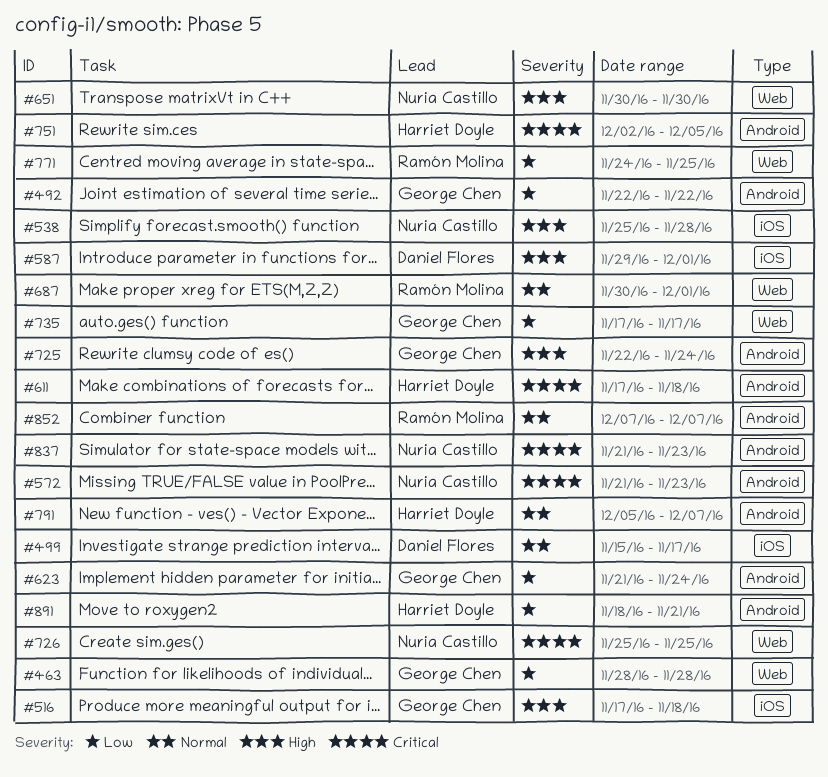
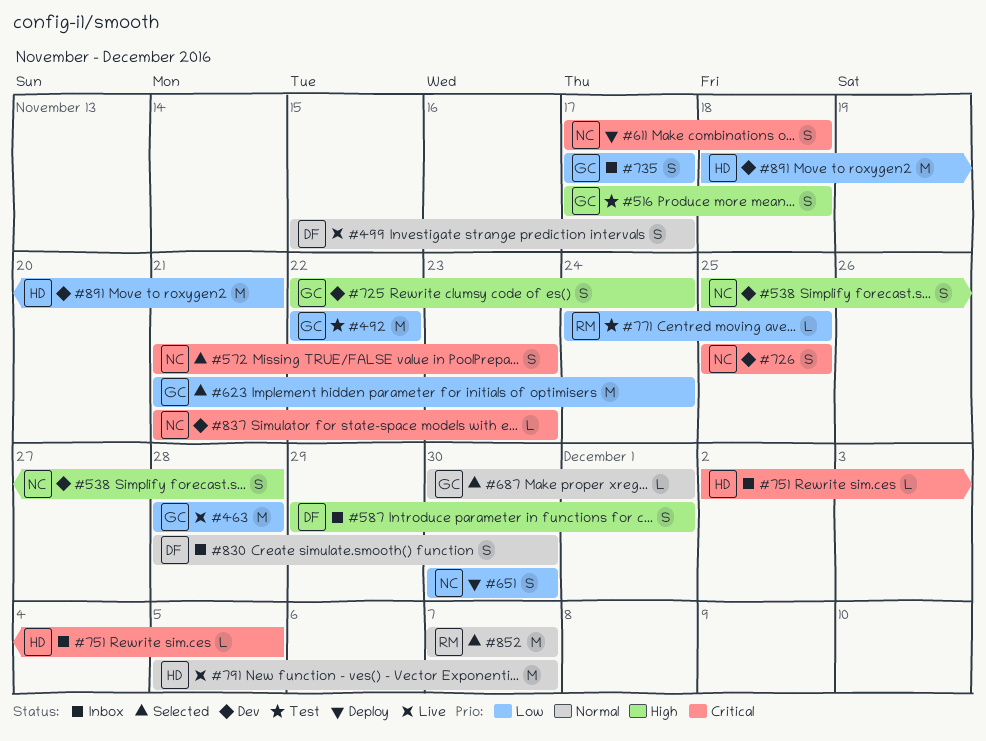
#611, owner: Harriet Doyle -> Nuria Castillo
#651, priority: High -> Low
#687, owner: Ramón Molina -> George Chen
#830: none -> present

